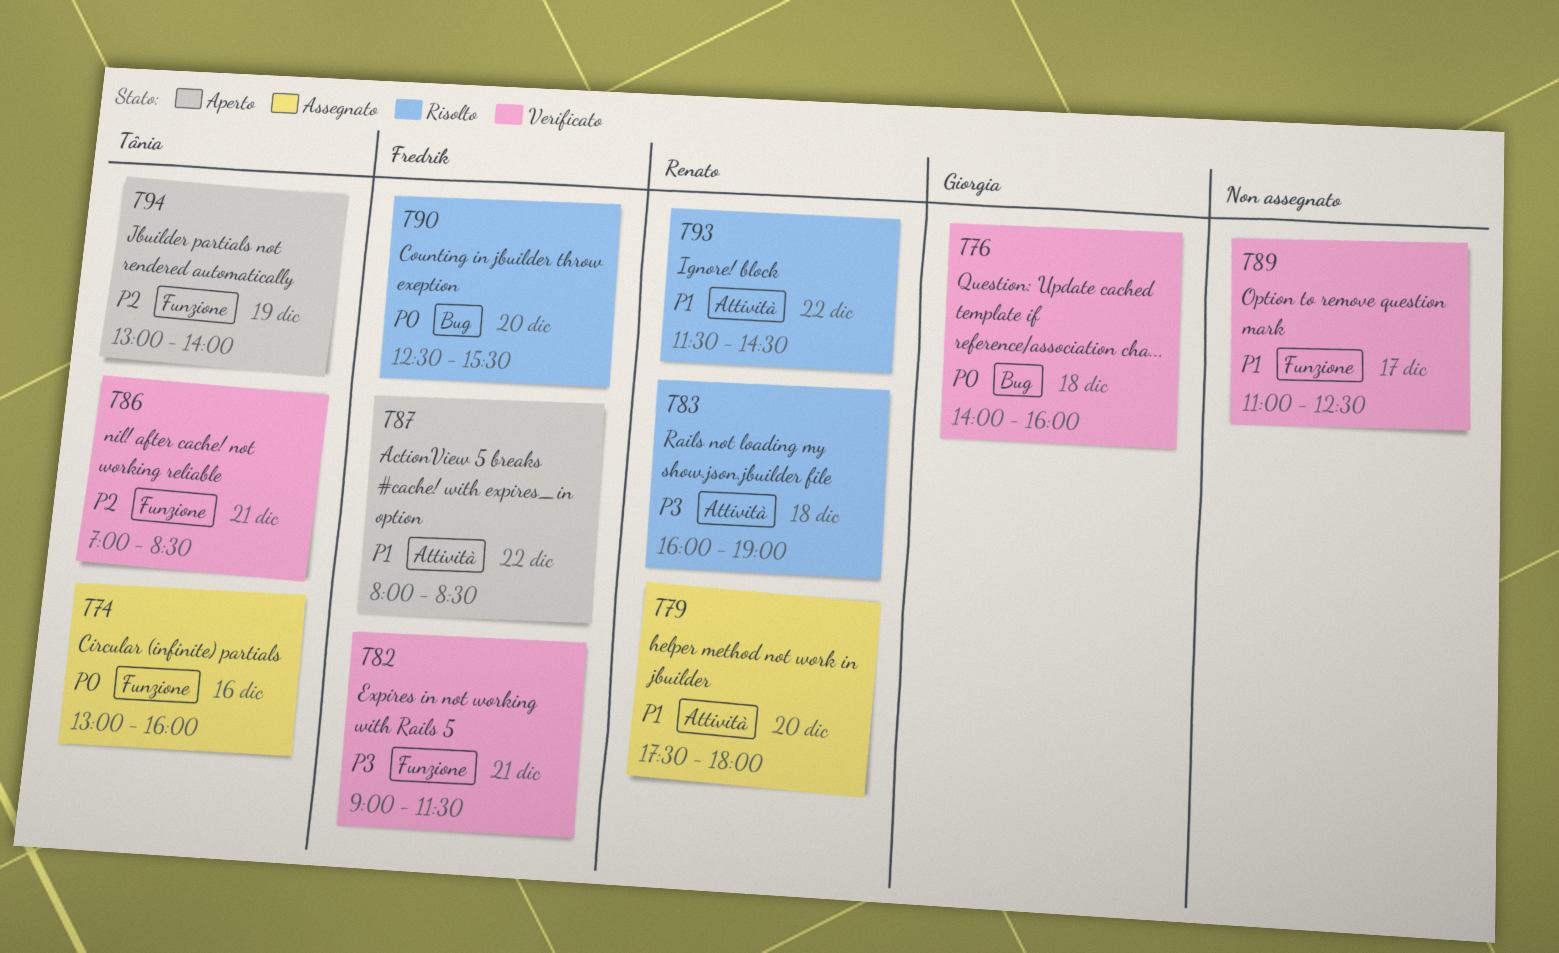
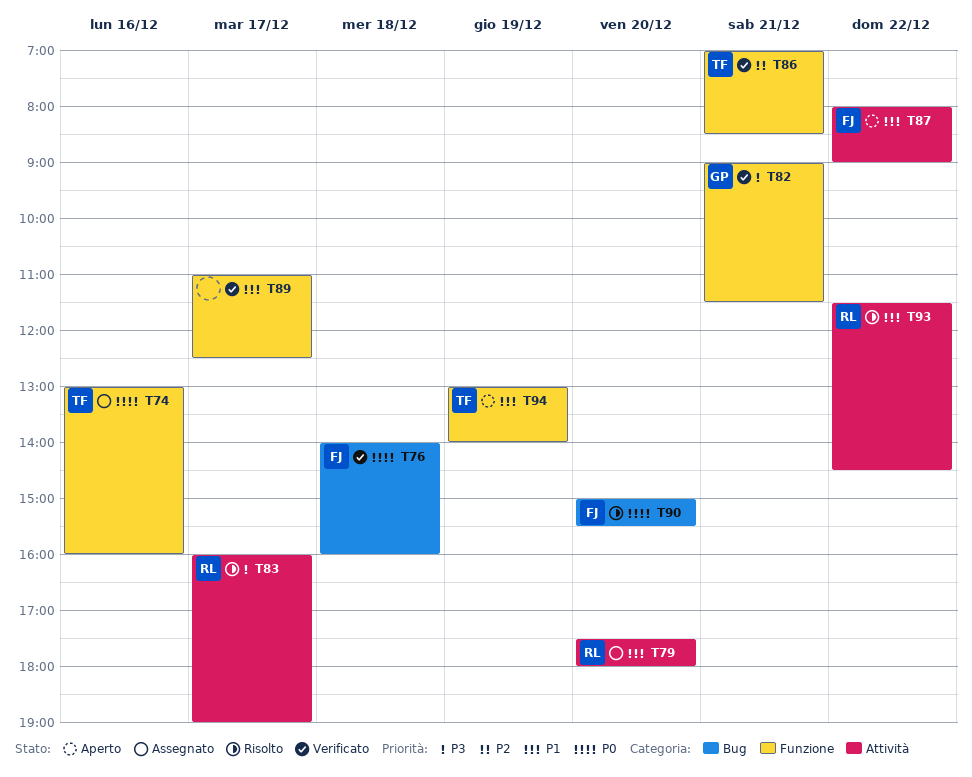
T76, owner: Giorgia -> Fredrik
T82, owner: Fredrik -> Giorgia
T83, day: Dec 18 -> Dec 17
T87, ends: 08:30 -> 09:00
T90, begins: 12:30 -> 15:00
T94, priority: P2 -> P1

